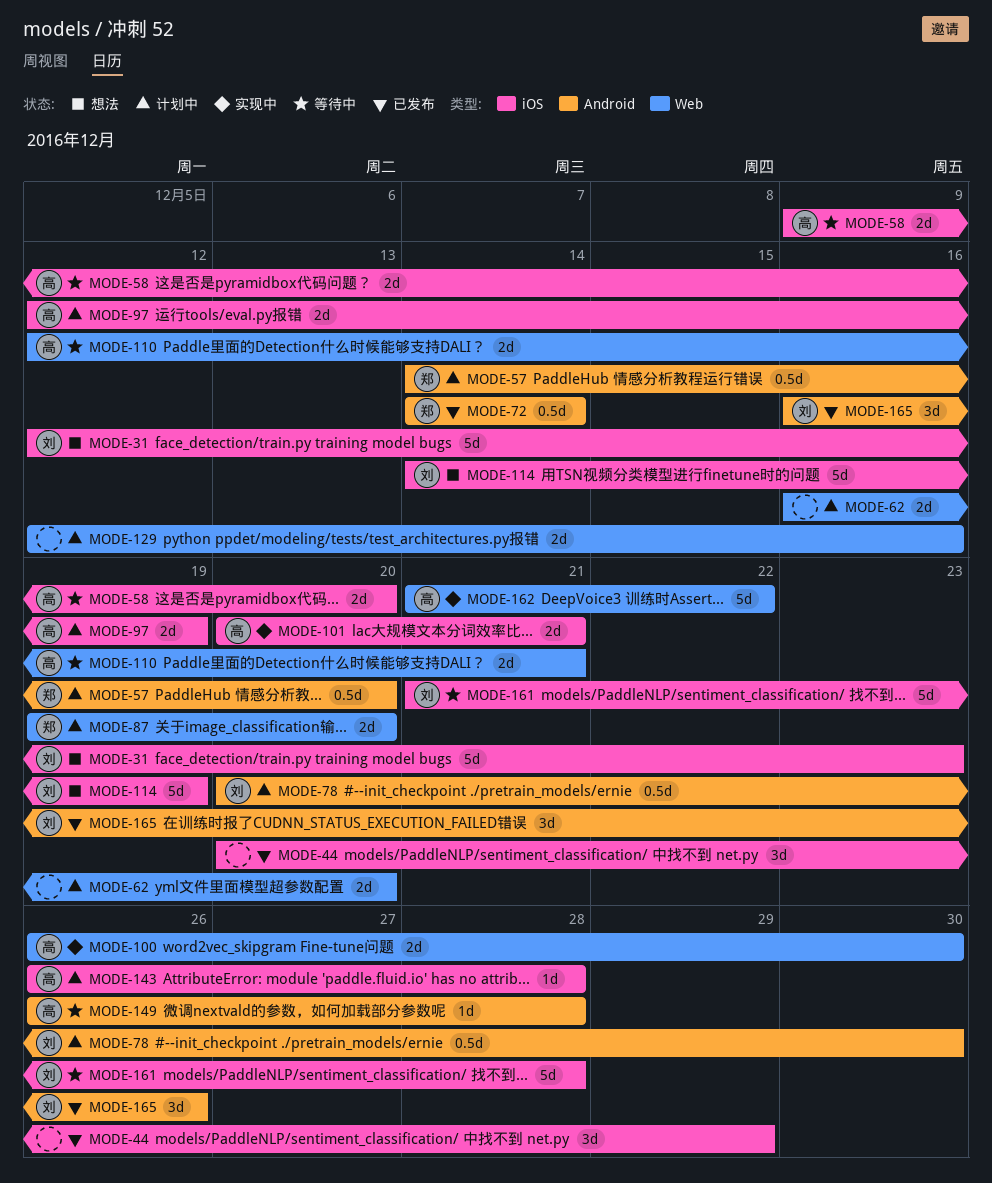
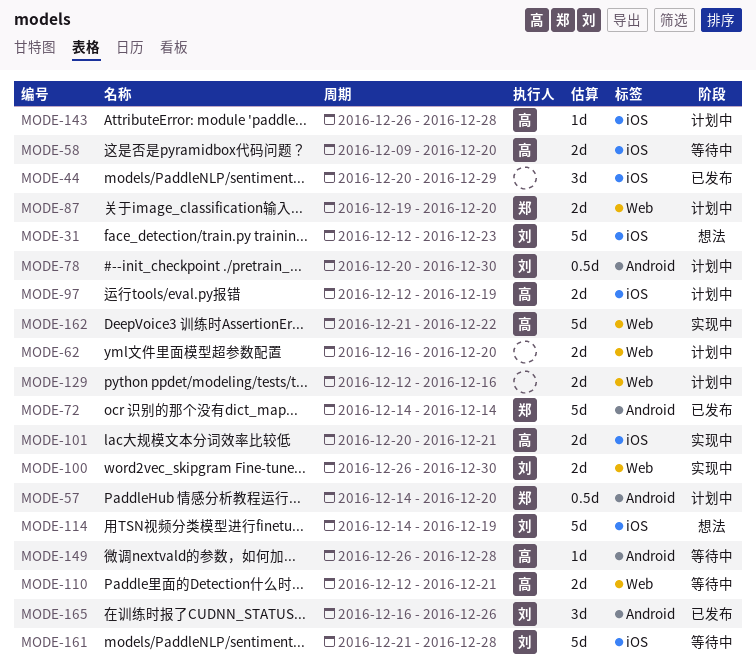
MODE-72, estimate: 0.5d -> 5d
MODE-100, owner: 高 -> 刘

